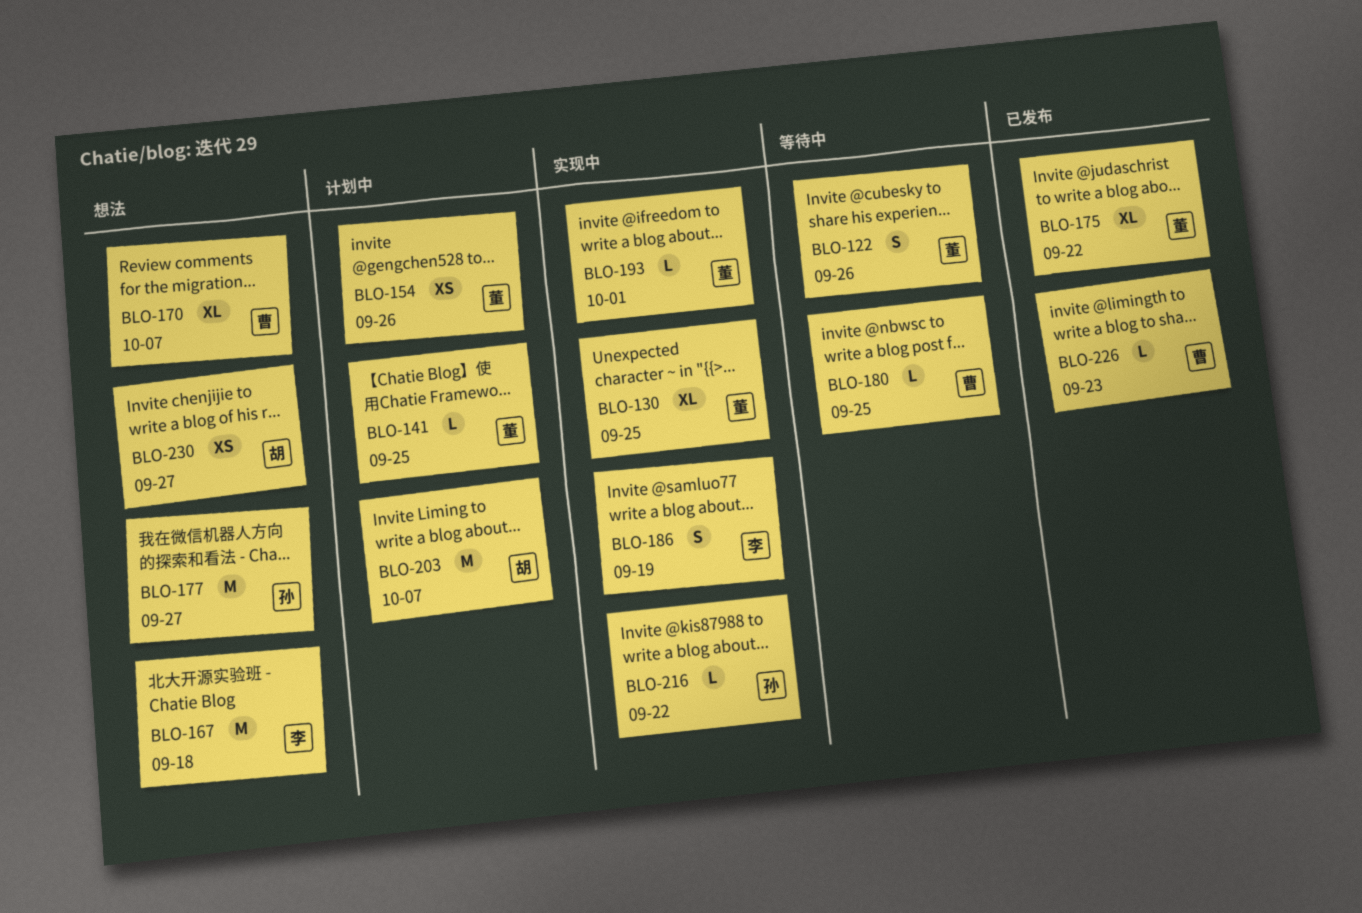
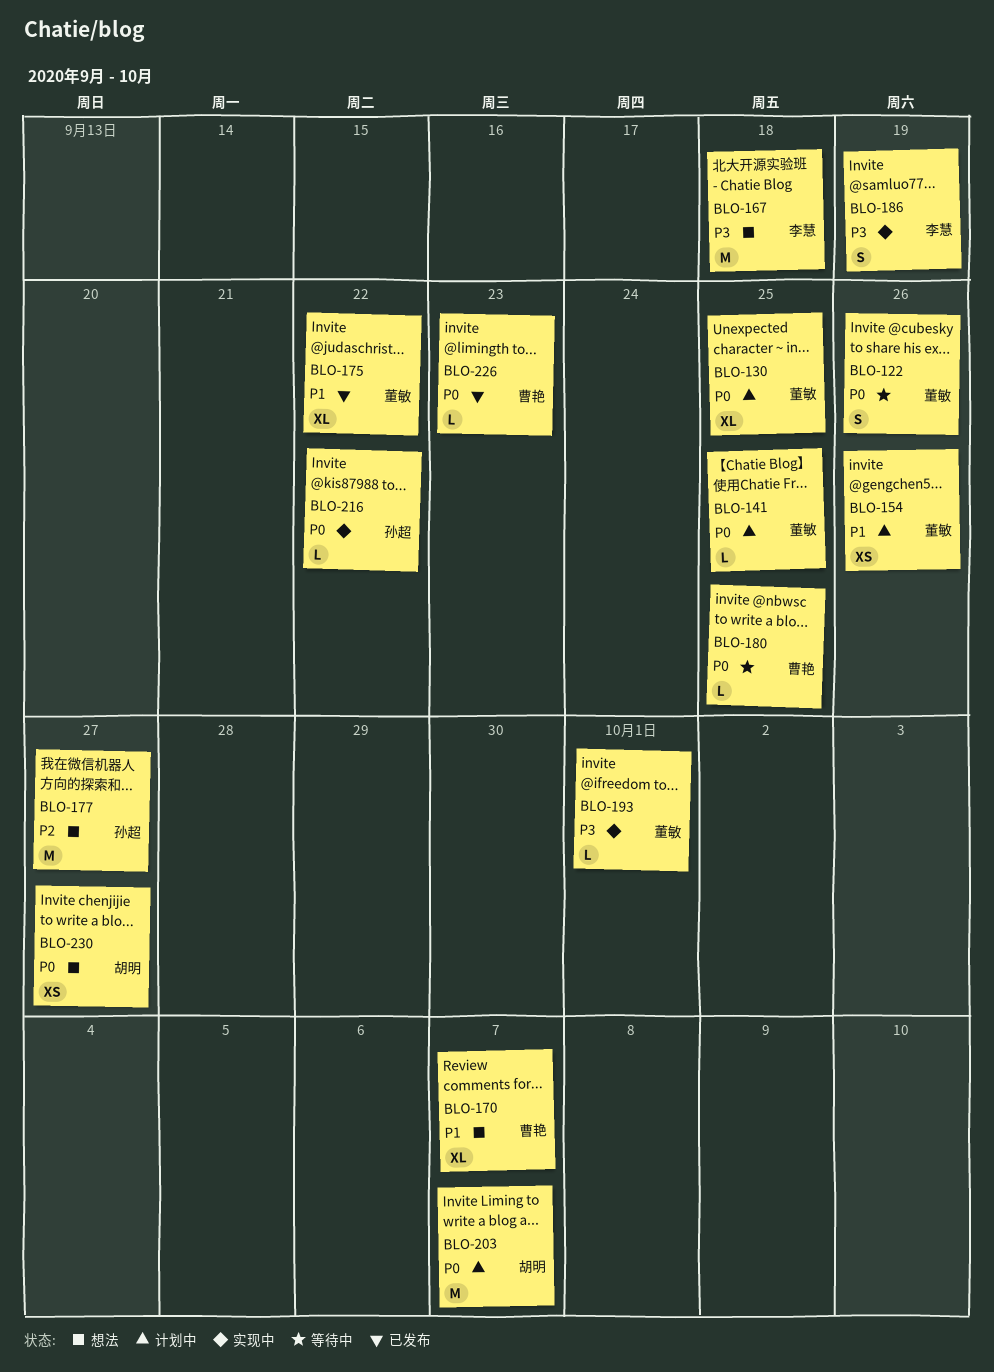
BLO-130, status: 实现中 -> 计划中

